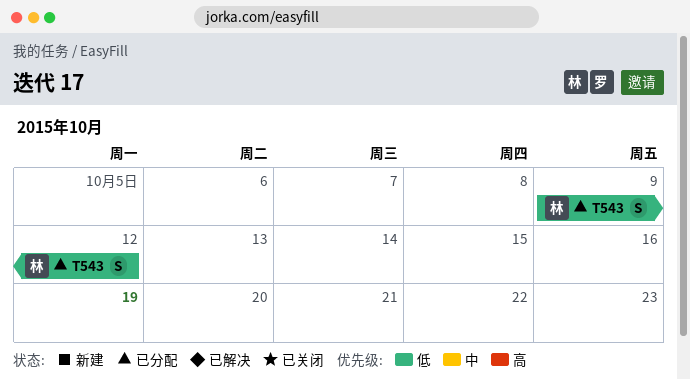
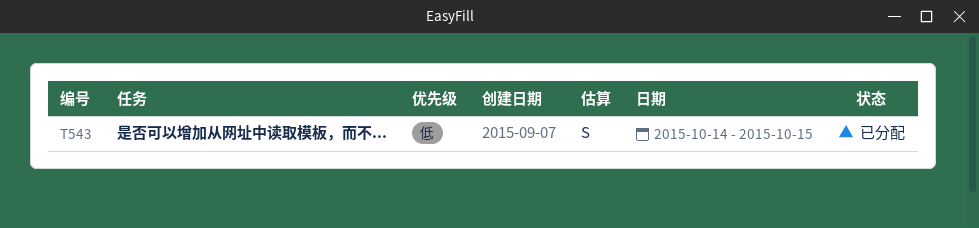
T543, start: Oct 9 -> Oct 14
T543, due: Oct 12 -> Oct 15

